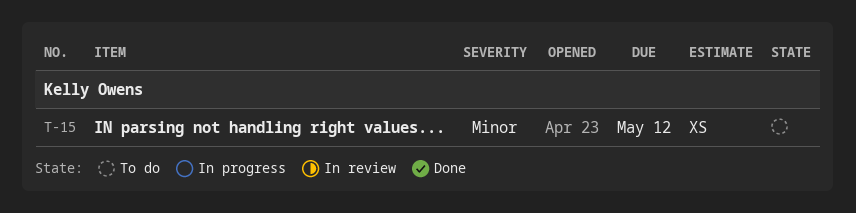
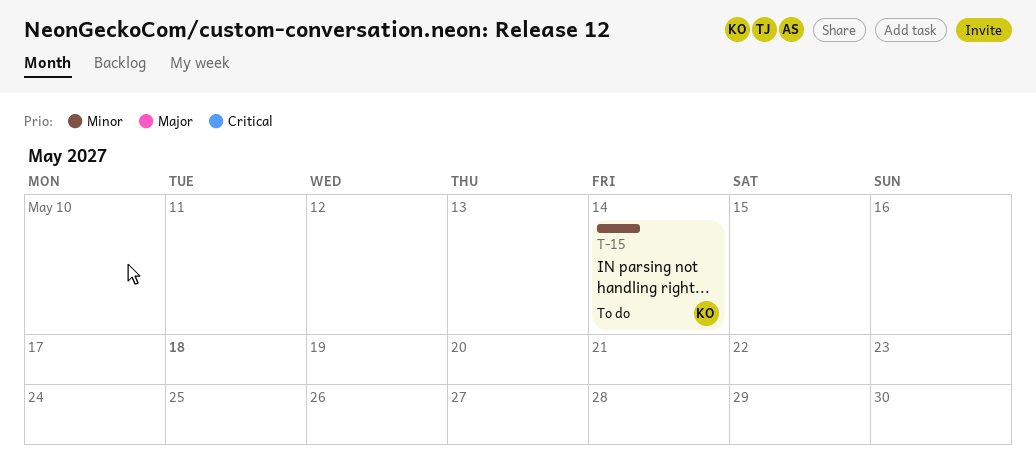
T-15, due: May 12 -> May 14

